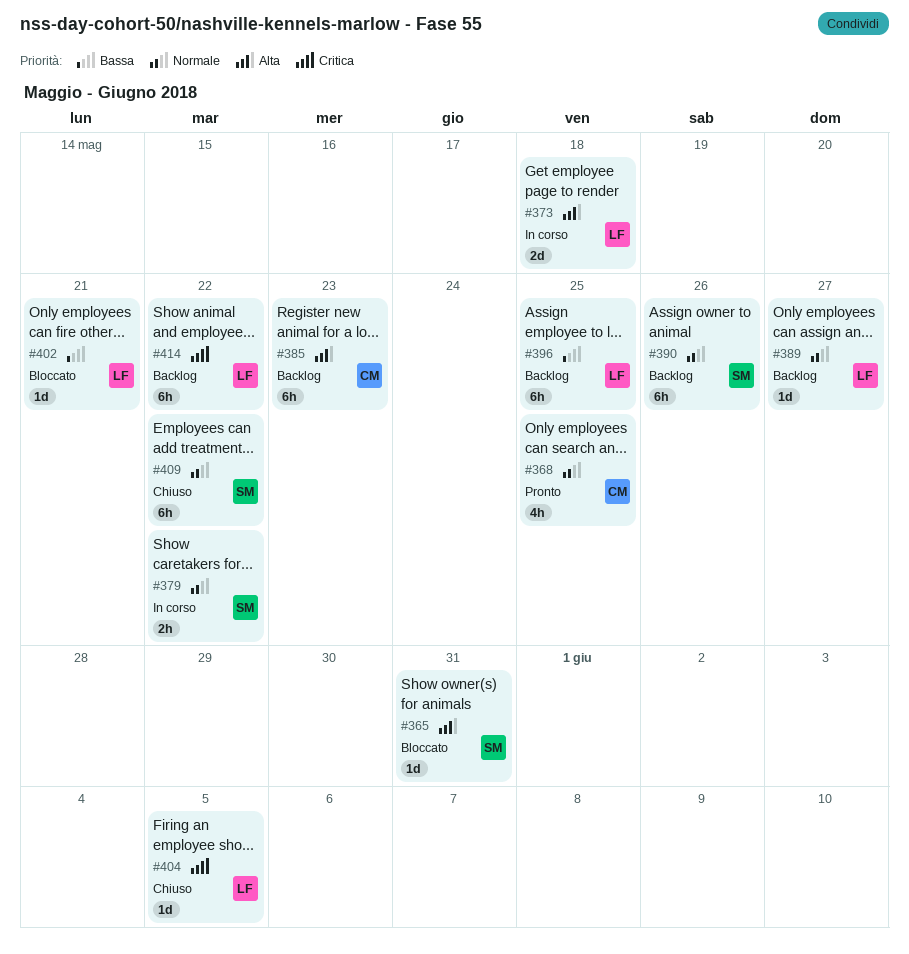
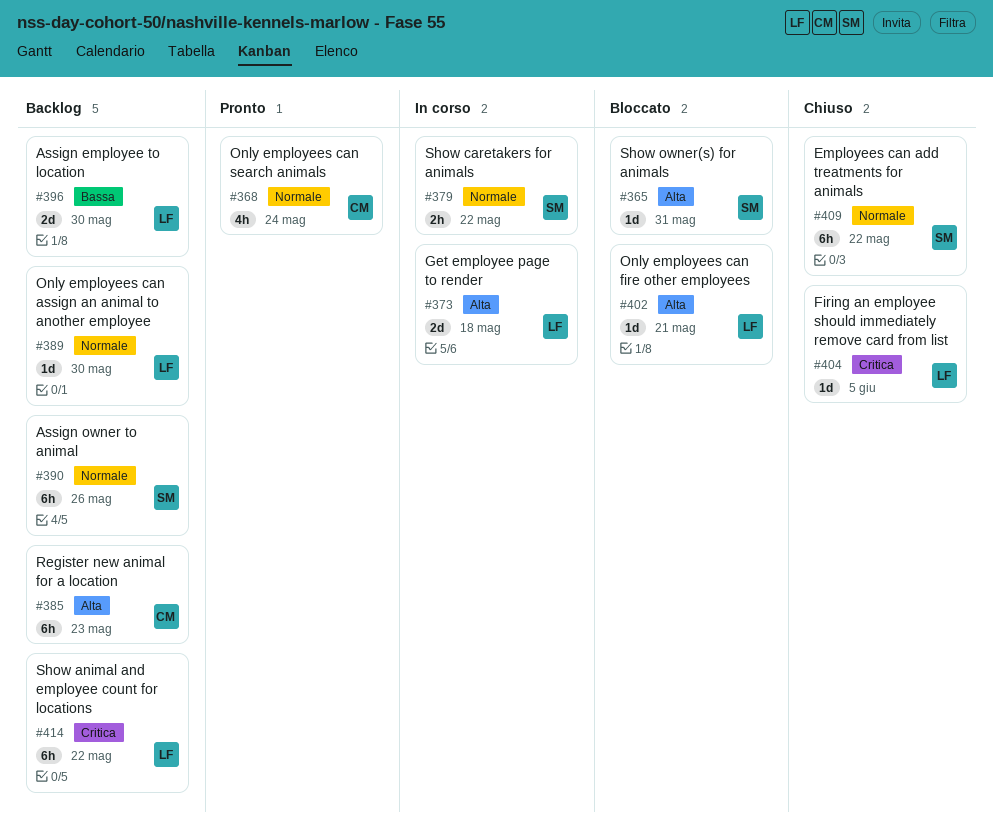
#368, due: May 25 -> May 24
#389, due: May 27 -> May 30
#396, estimate: 6h -> 2d
#396, due: May 25 -> May 30
#402, priority: Bassa -> Alta

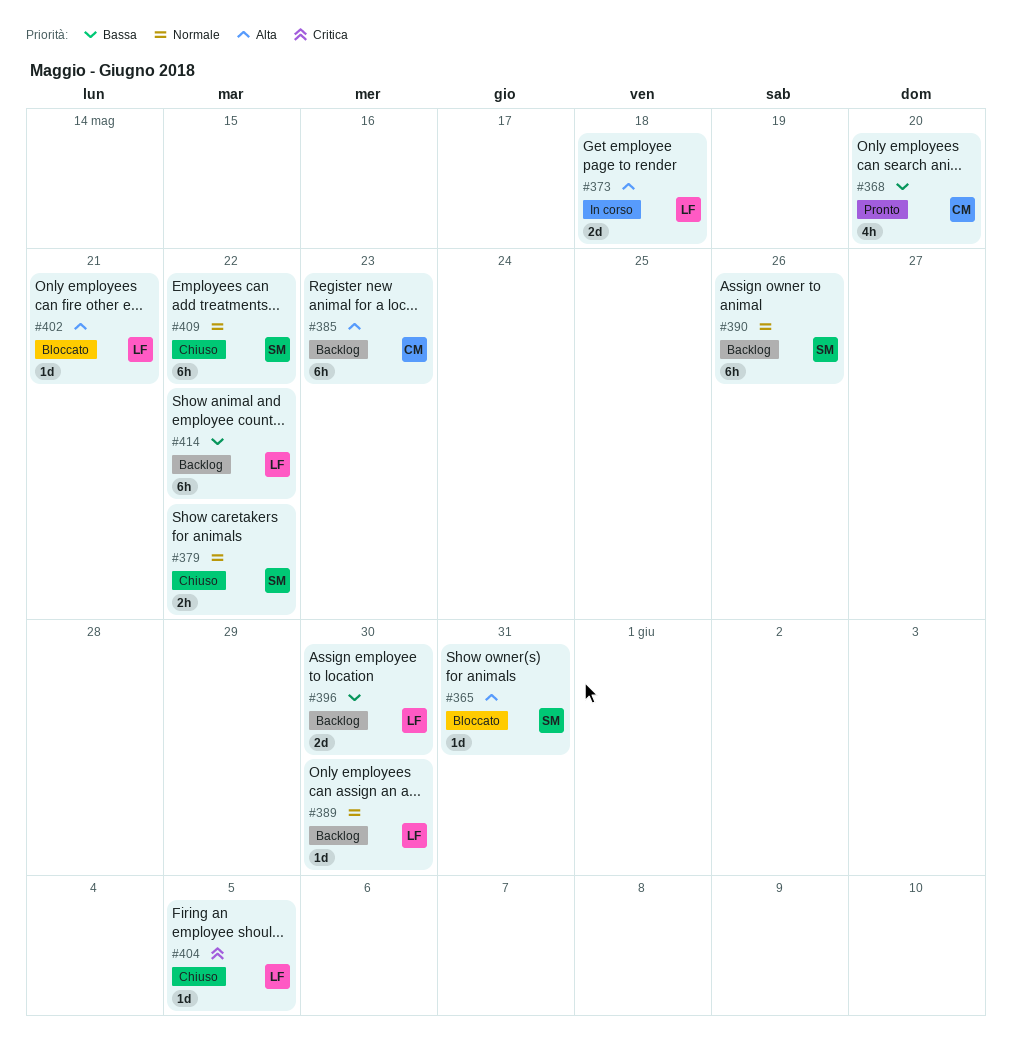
#368, priority: Normale -> Bassa
#368, due: May 24 -> May 20
#379, status: In corso -> Chiuso
#414, priority: Critica -> Bassa

